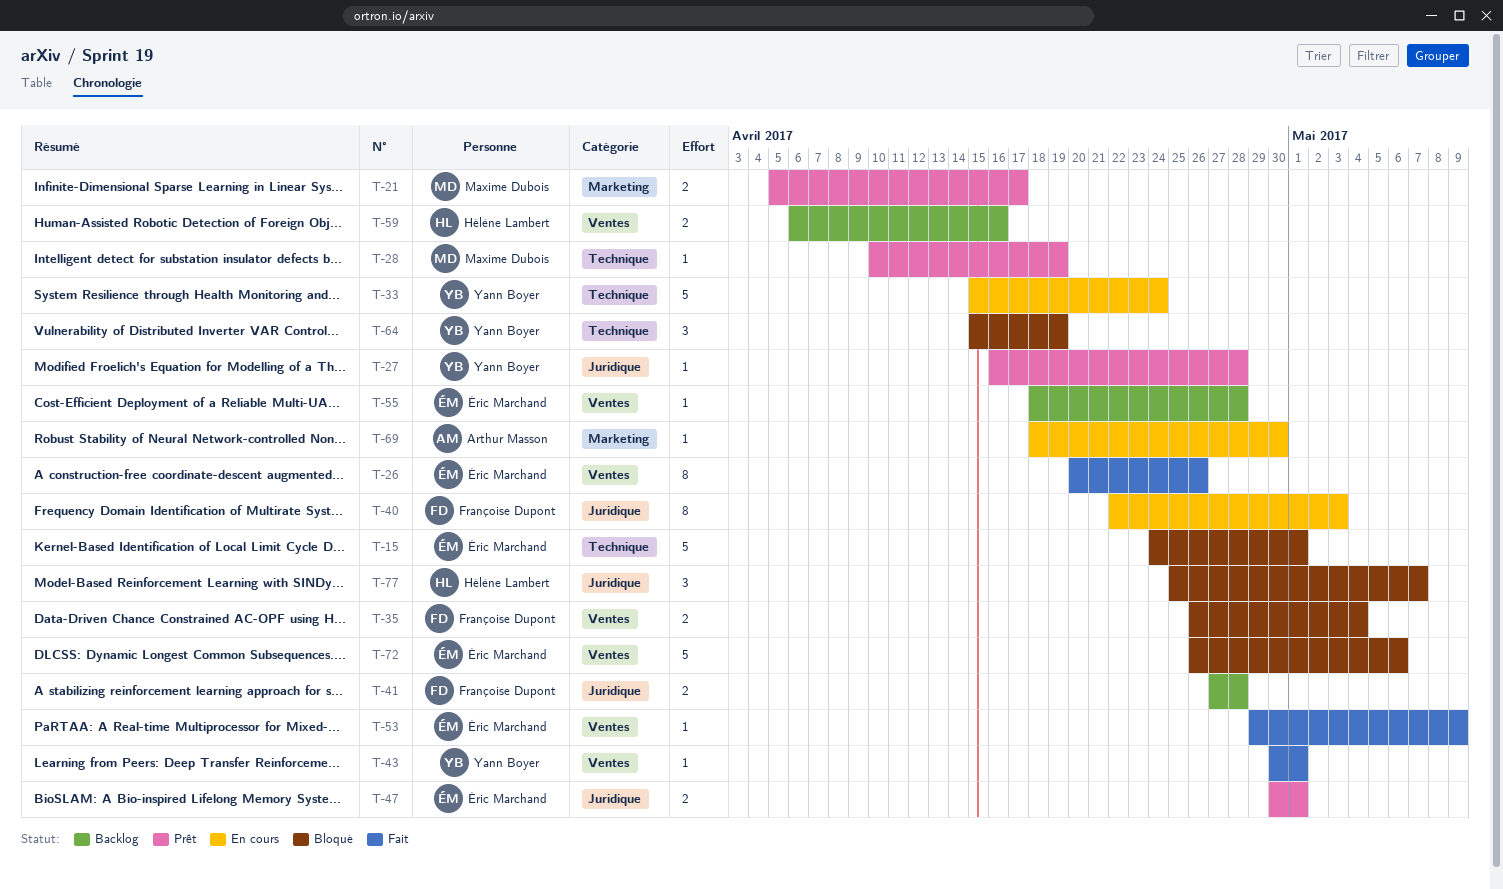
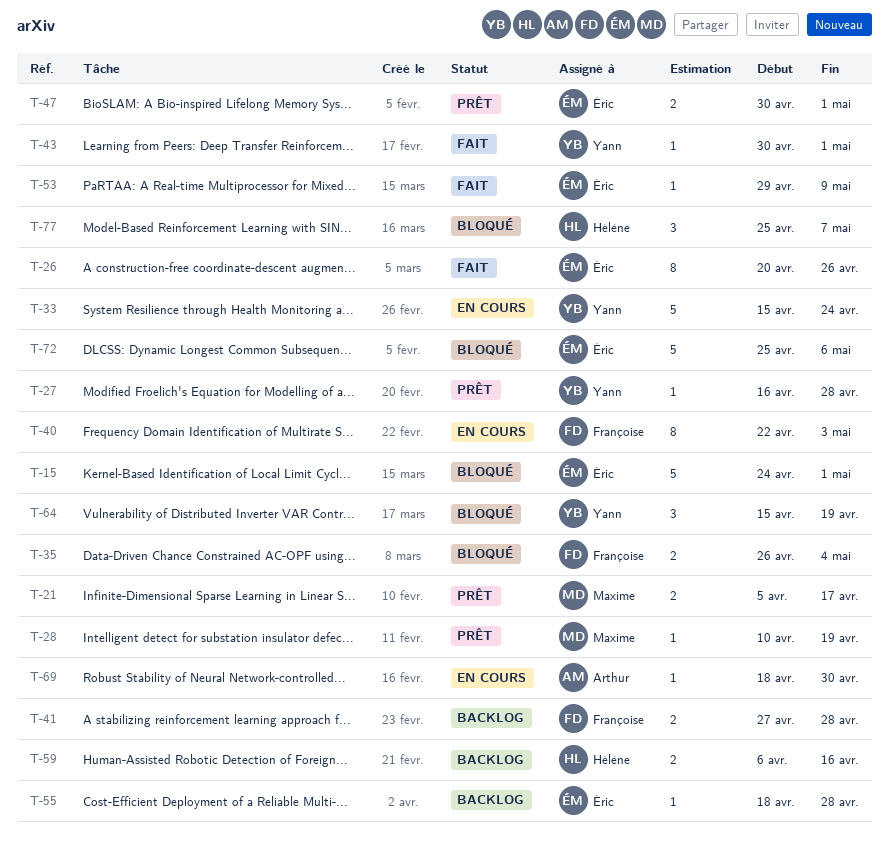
T-72, start: Apr 26 -> Apr 25

